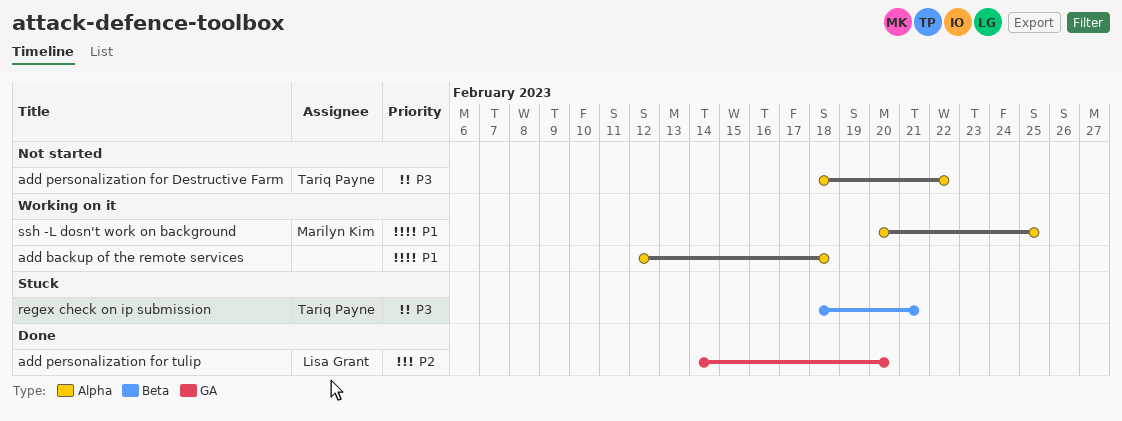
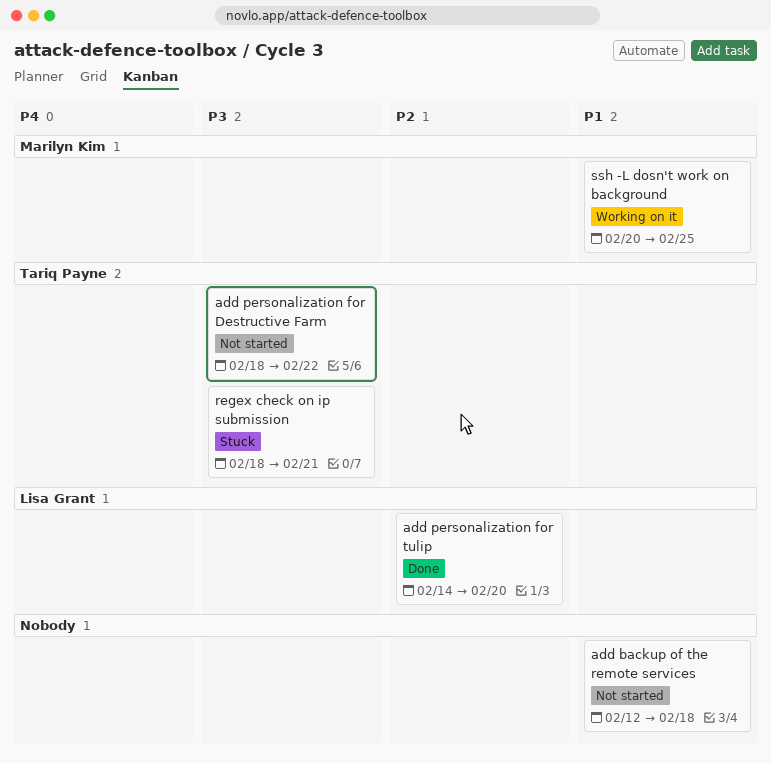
add backup of the remote services, status: Working on it -> Not started

